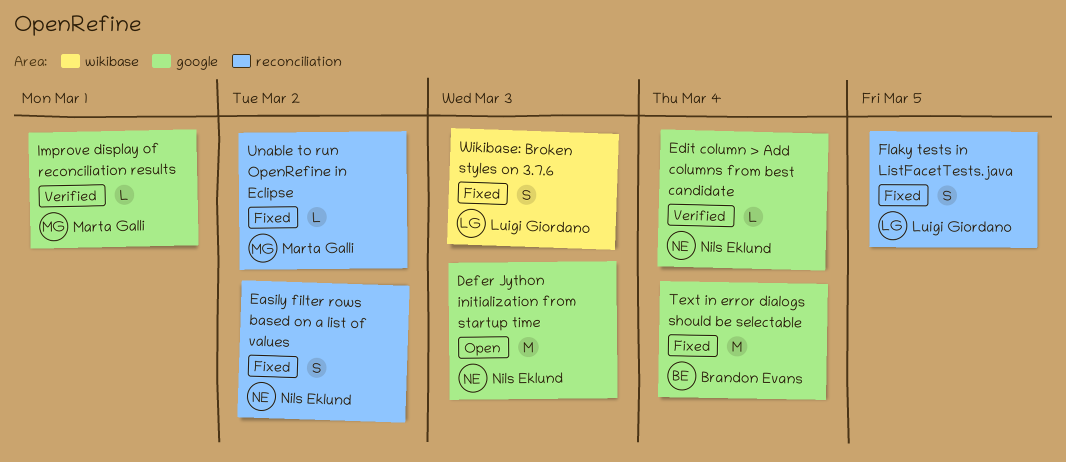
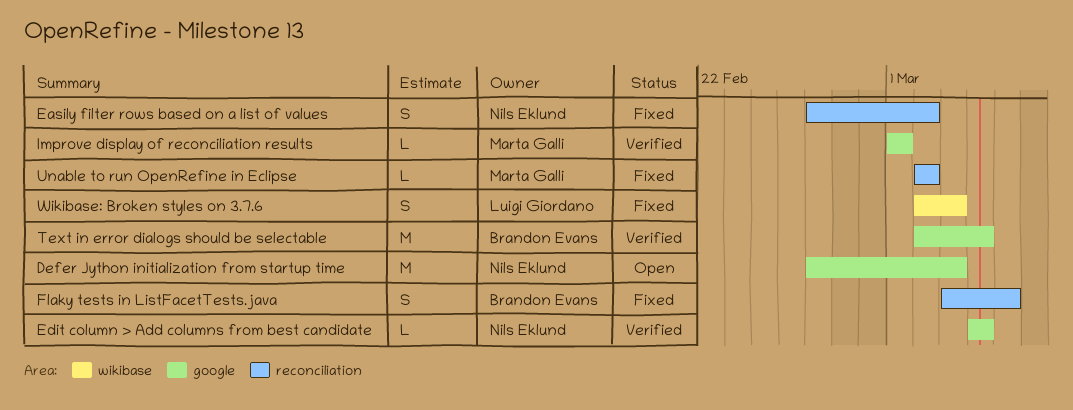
Flaky tests in ListFacetTests.java, owner: Luigi Giordano -> Brandon Evans
Text in error dialogs should be selectable, status: Fixed -> Verified

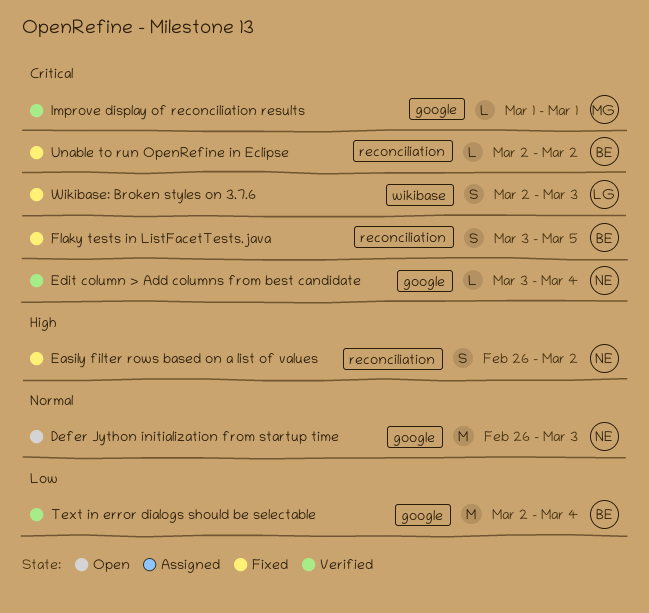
Edit column > Add columns from best candidate, start: Mar 4 -> Mar 3
Unable to run OpenRefine in Eclipse, owner: Marta Galli -> Brandon Evans

